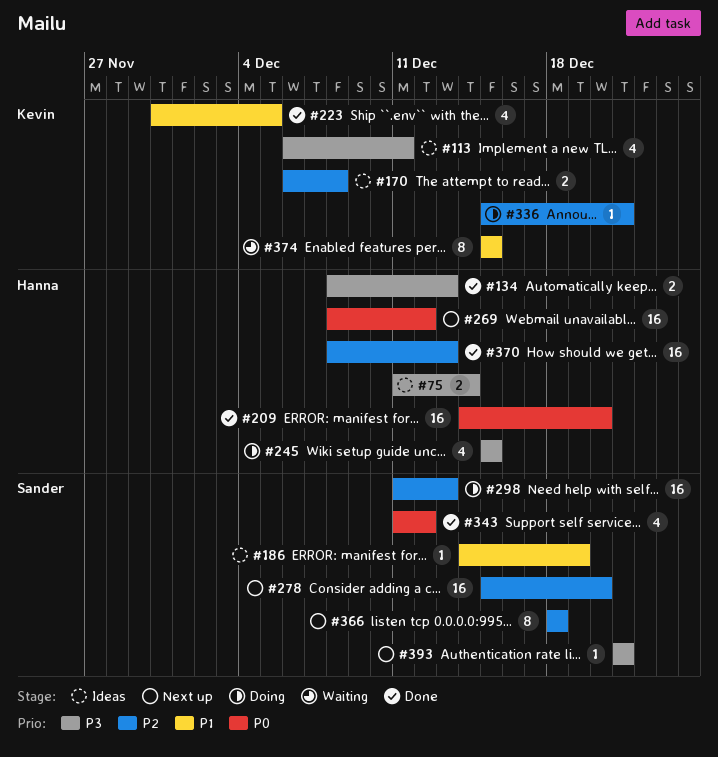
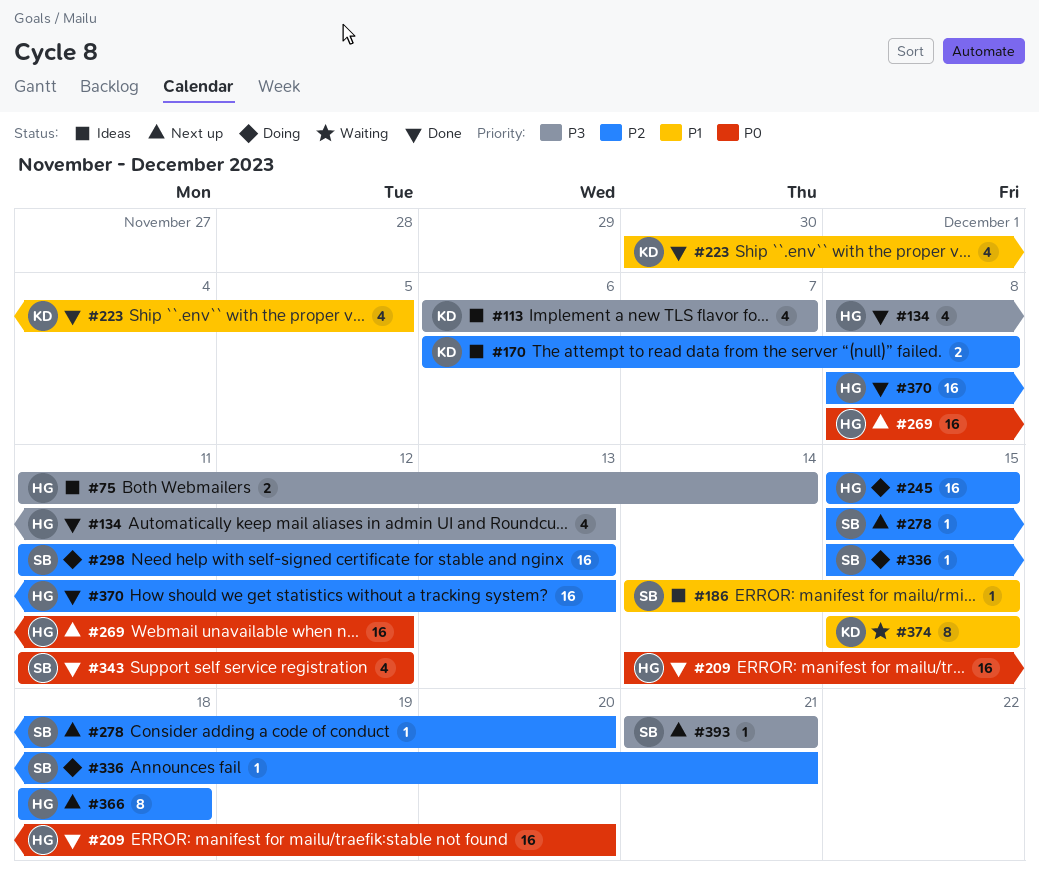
#113, due: Dec 11 -> Dec 7
#134, estimate: 2 -> 4
#186, due: Dec 19 -> Dec 15
#245, priority: P3 -> P2
#245, estimate: 4 -> 16
#278, estimate: 16 -> 1
#336, owner: Kevin -> Sander
#366, owner: Sander -> Hanna

